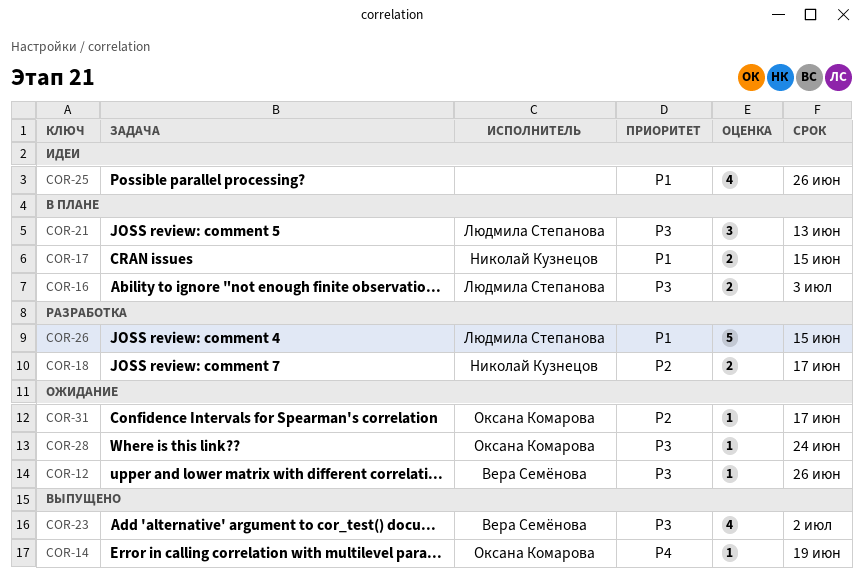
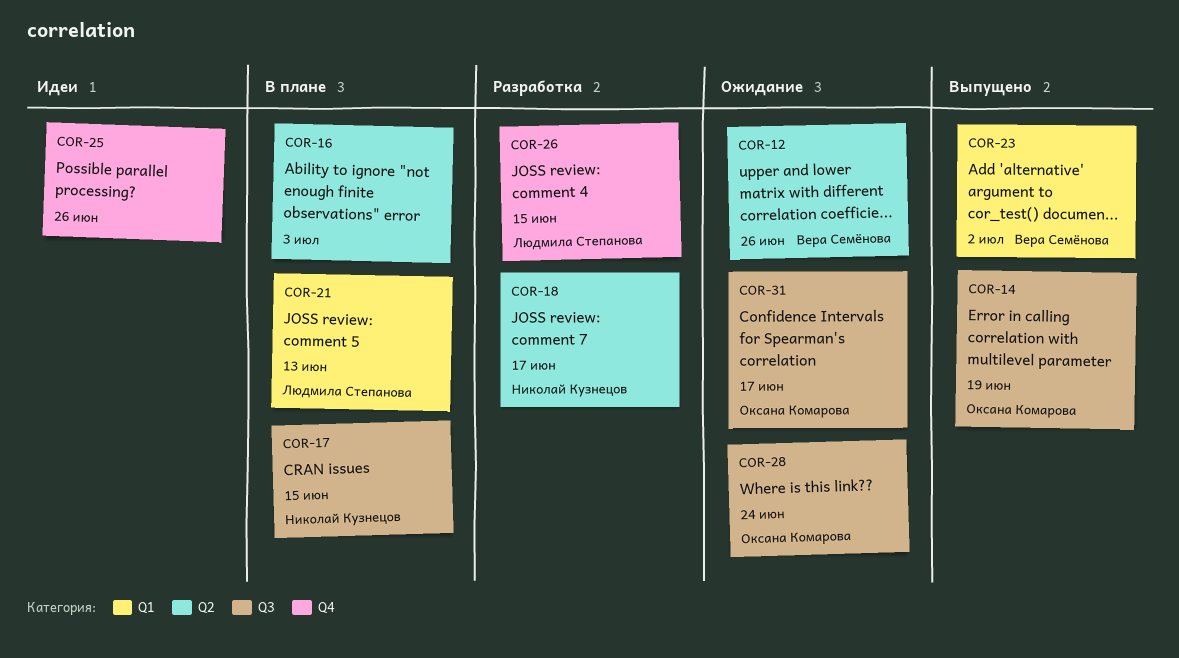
COR-16, owner: Людмила Степанова -> none

